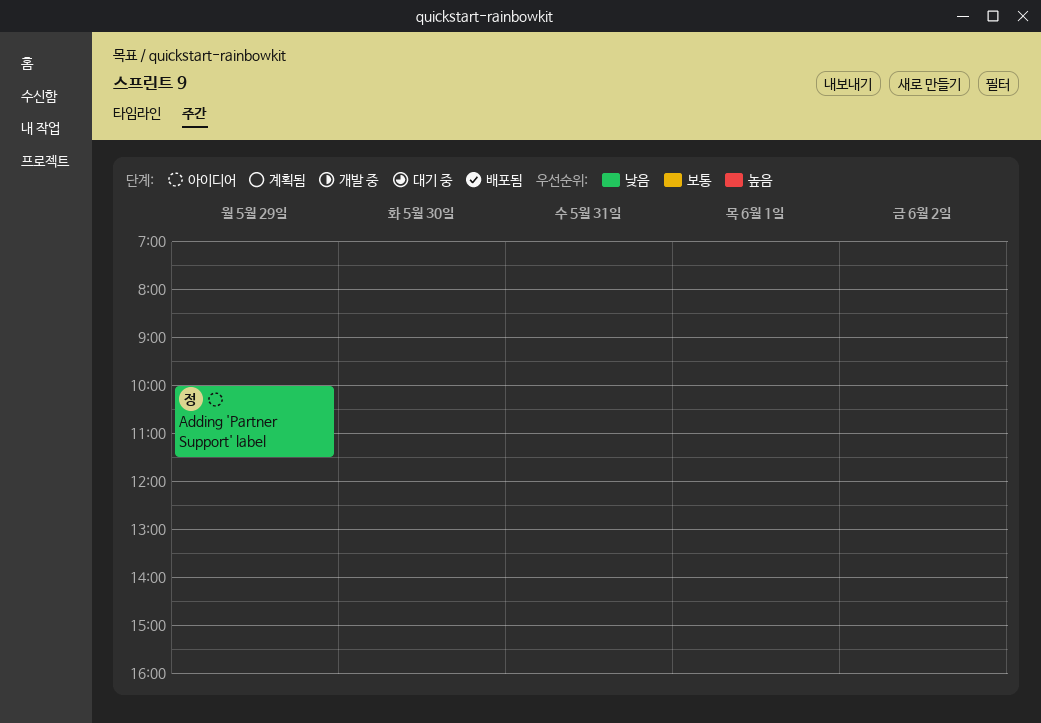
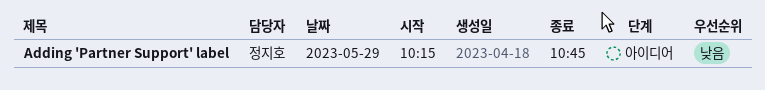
Adding 'Partner Support' label, begins: 10:00 -> 10:15
Adding 'Partner Support' label, ends: 11:30 -> 10:45

